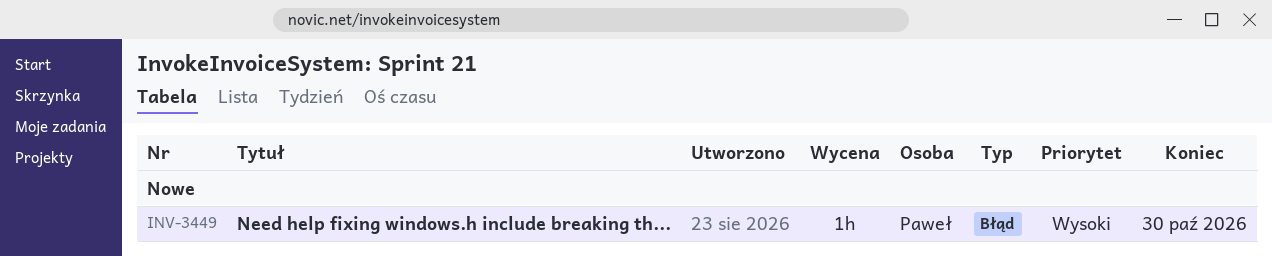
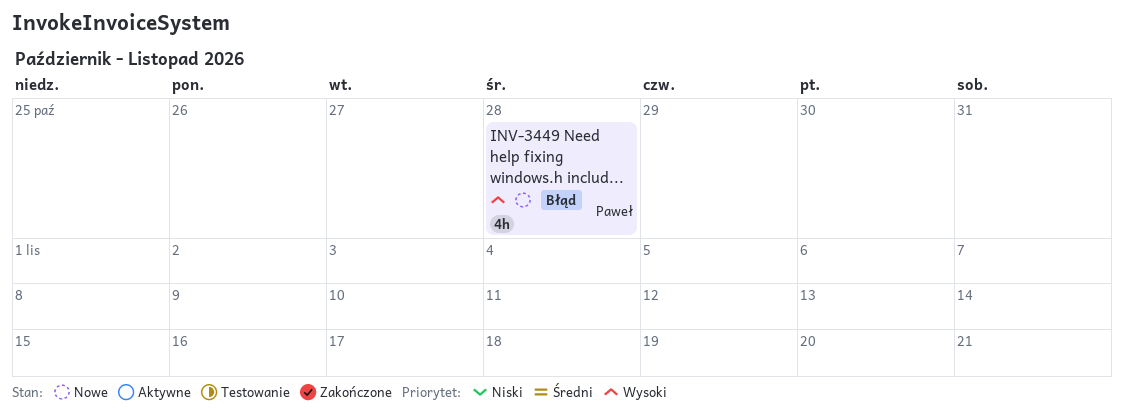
INV-3449, estimate: 1h -> 4h
INV-3449, due: Oct 30 -> Oct 28

